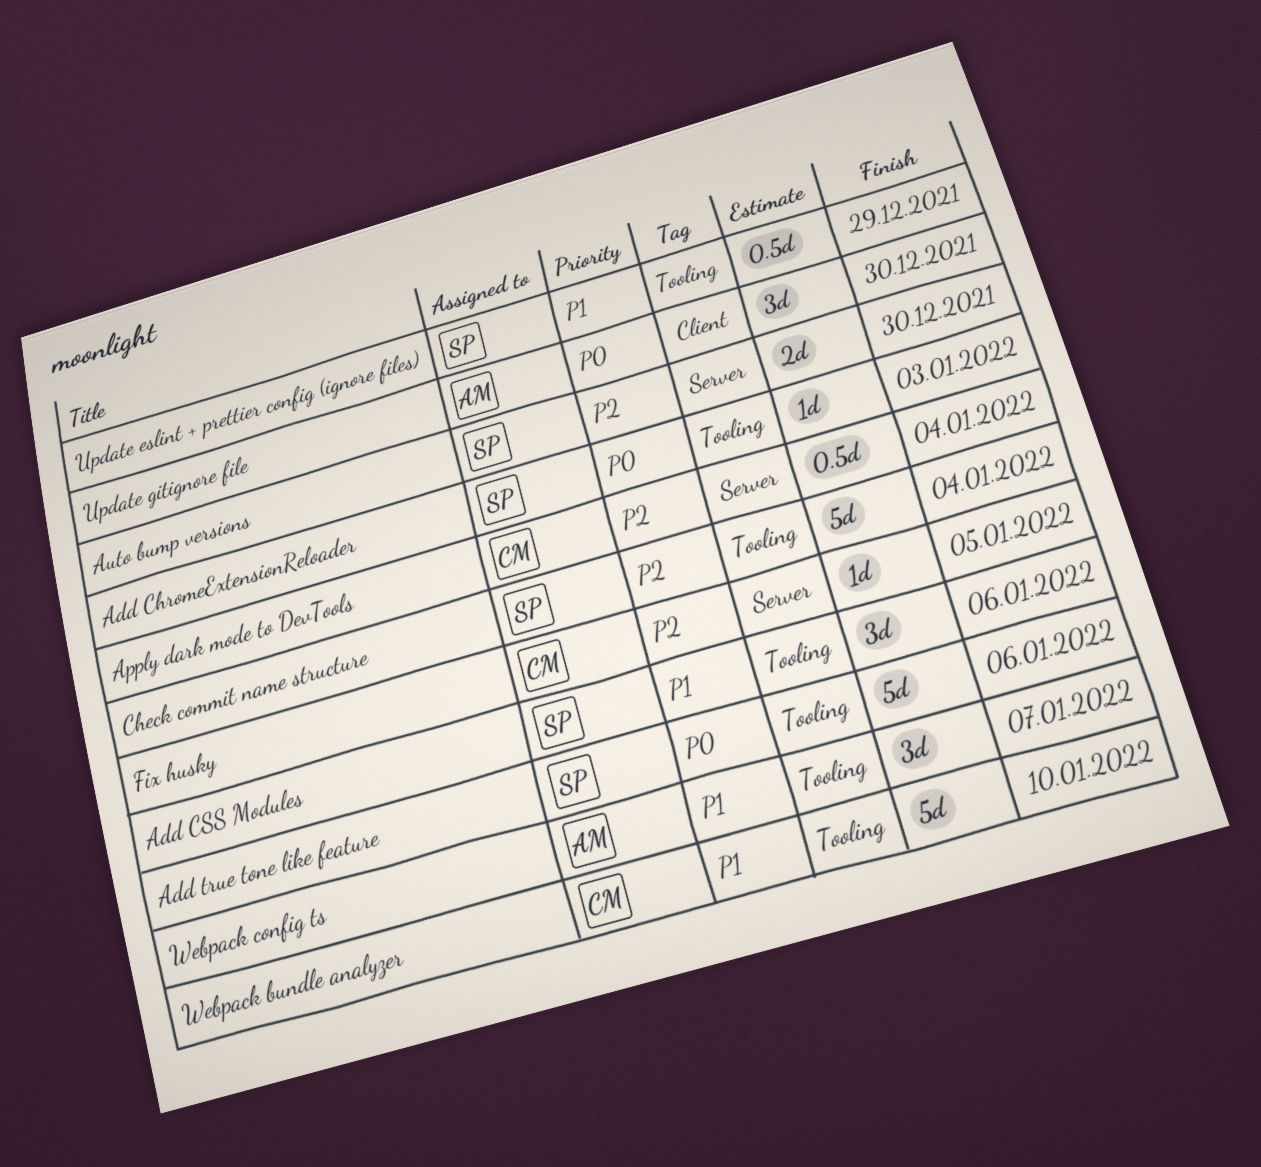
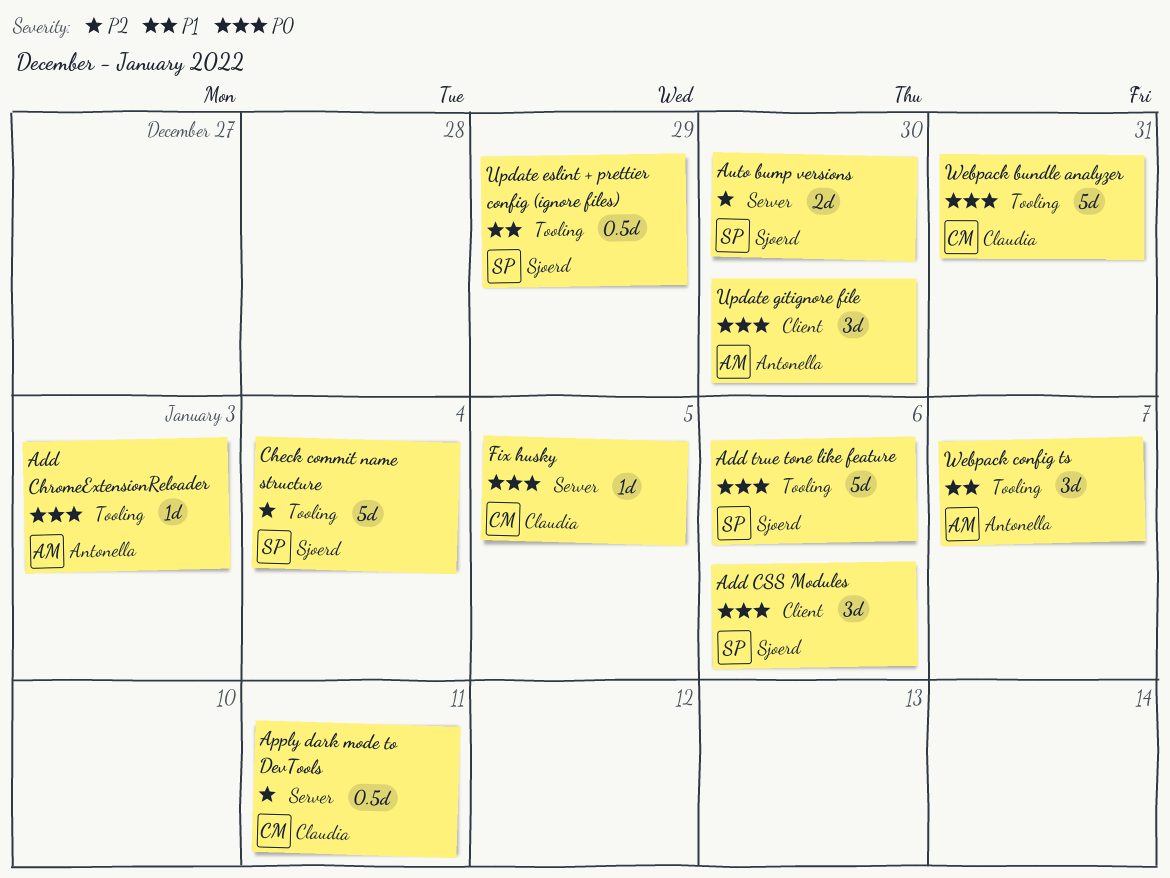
Add ChromeExtensionReloader, owner: Sjoerd -> Antonella
Add CSS Modules, priority: P1 -> P0
Add CSS Modules, label: Tooling -> Client
Apply dark mode to DevTools, due: Jan 4 -> Jan 11
Fix husky, priority: P2 -> P0
Webpack bundle analyzer, priority: P1 -> P0
Webpack bundle analyzer, due: Jan 10 -> Dec 31

